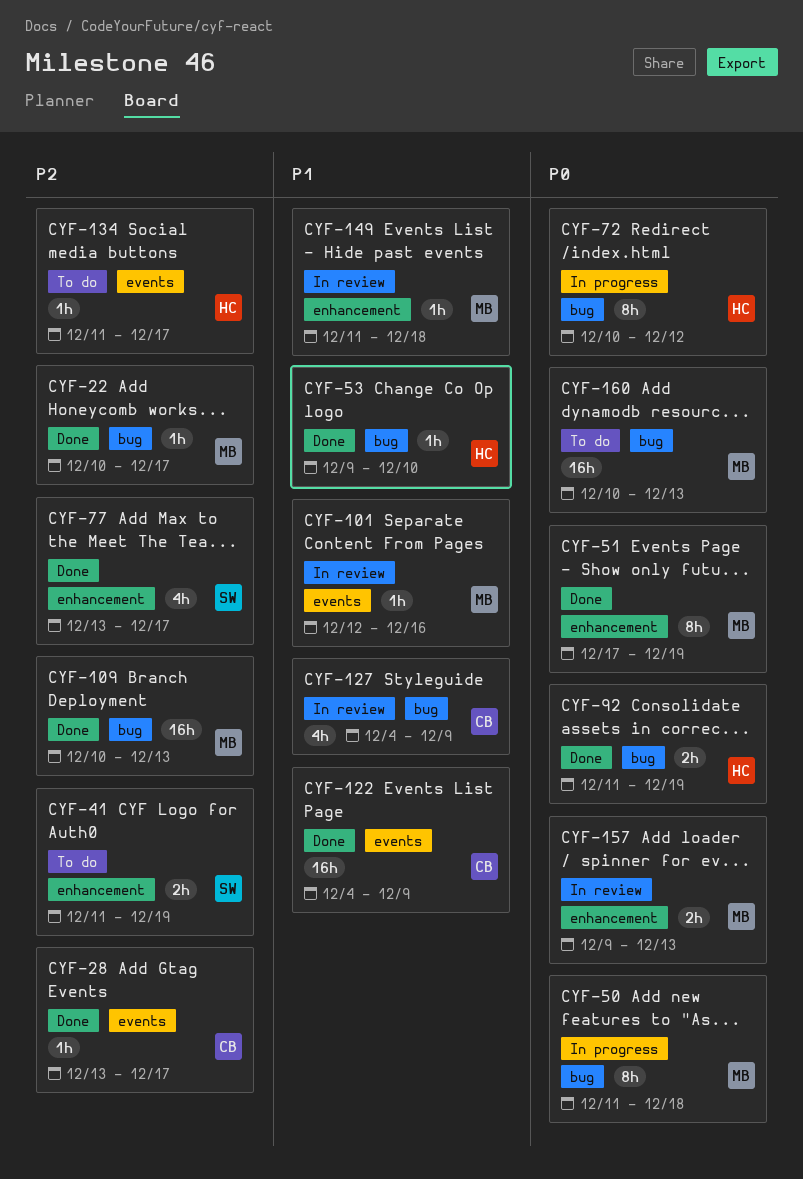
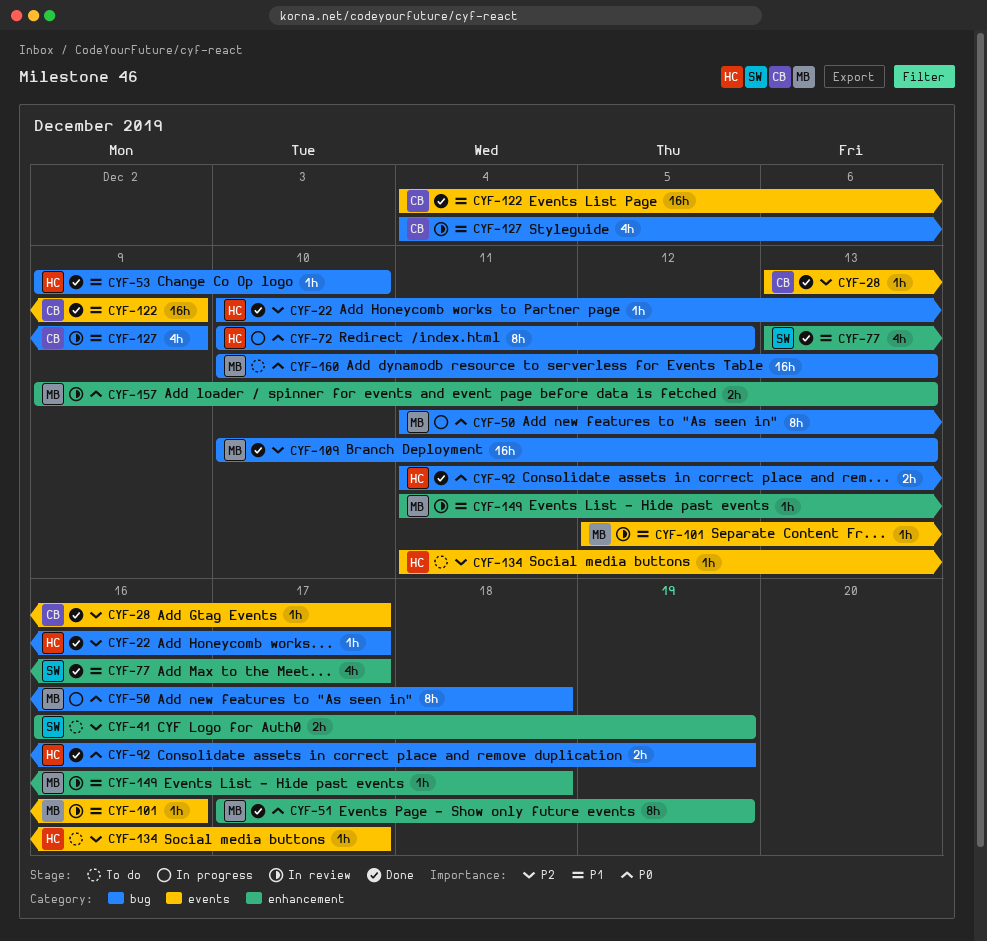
CYF-22, owner: MB -> HC
CYF-41, start: Dec 11 -> Dec 16
CYF-77, priority: P2 -> P1

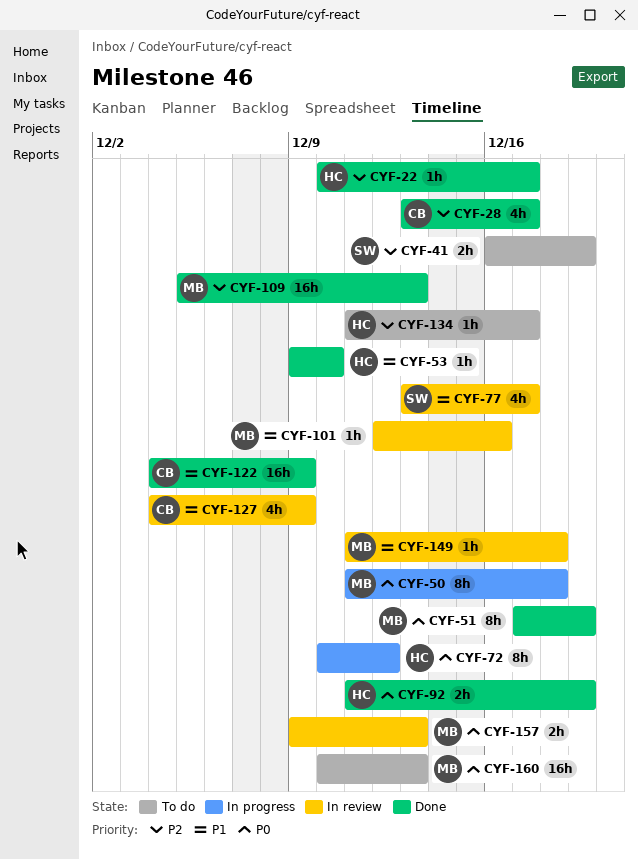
CYF-28, estimate: 1h -> 4h
CYF-77, status: Done -> In review
CYF-109, start: Dec 10 -> Dec 5

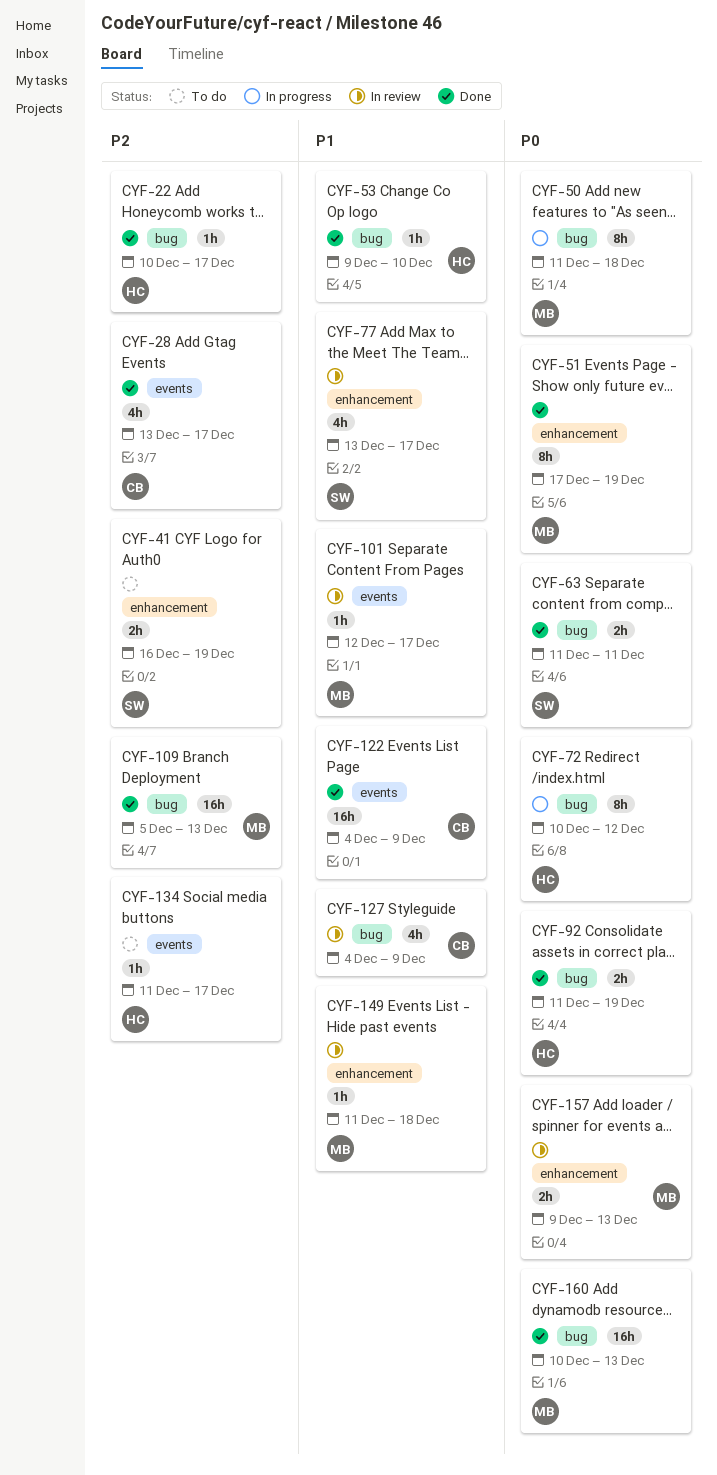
CYF-63: none -> present
CYF-101, due: Dec 16 -> Dec 17
CYF-160, status: To do -> Done

